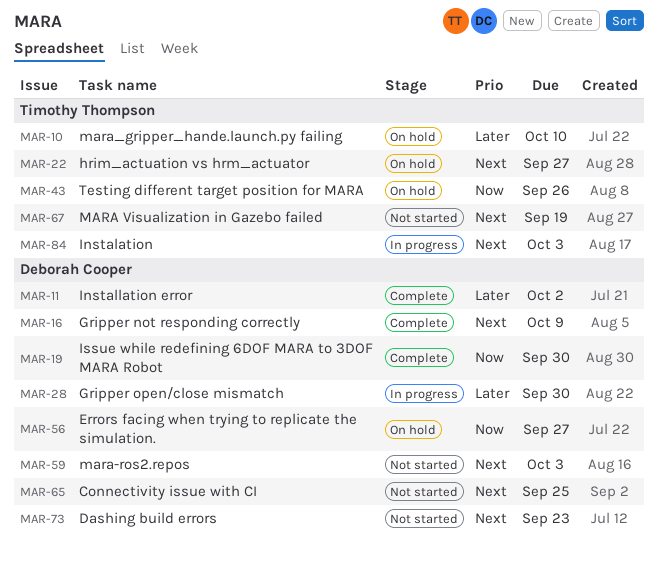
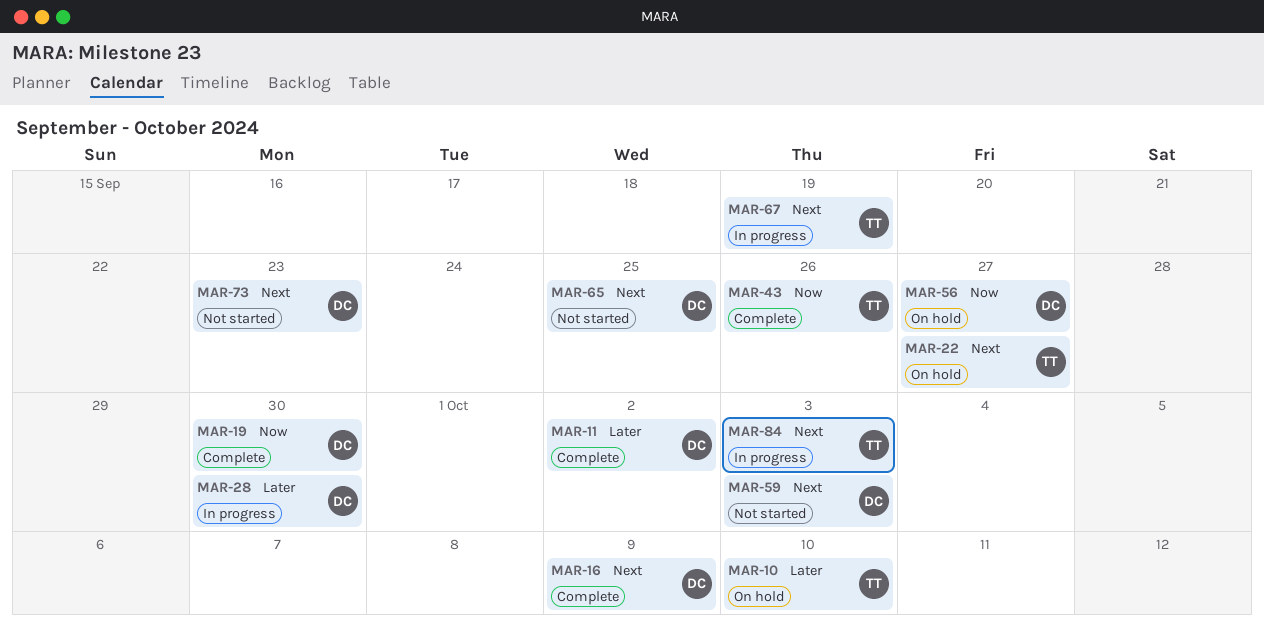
MAR-43, status: On hold -> Complete
MAR-67, status: Not started -> In progress

